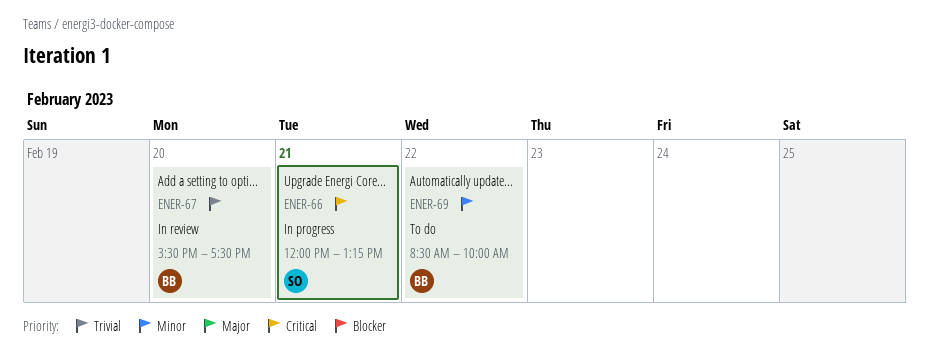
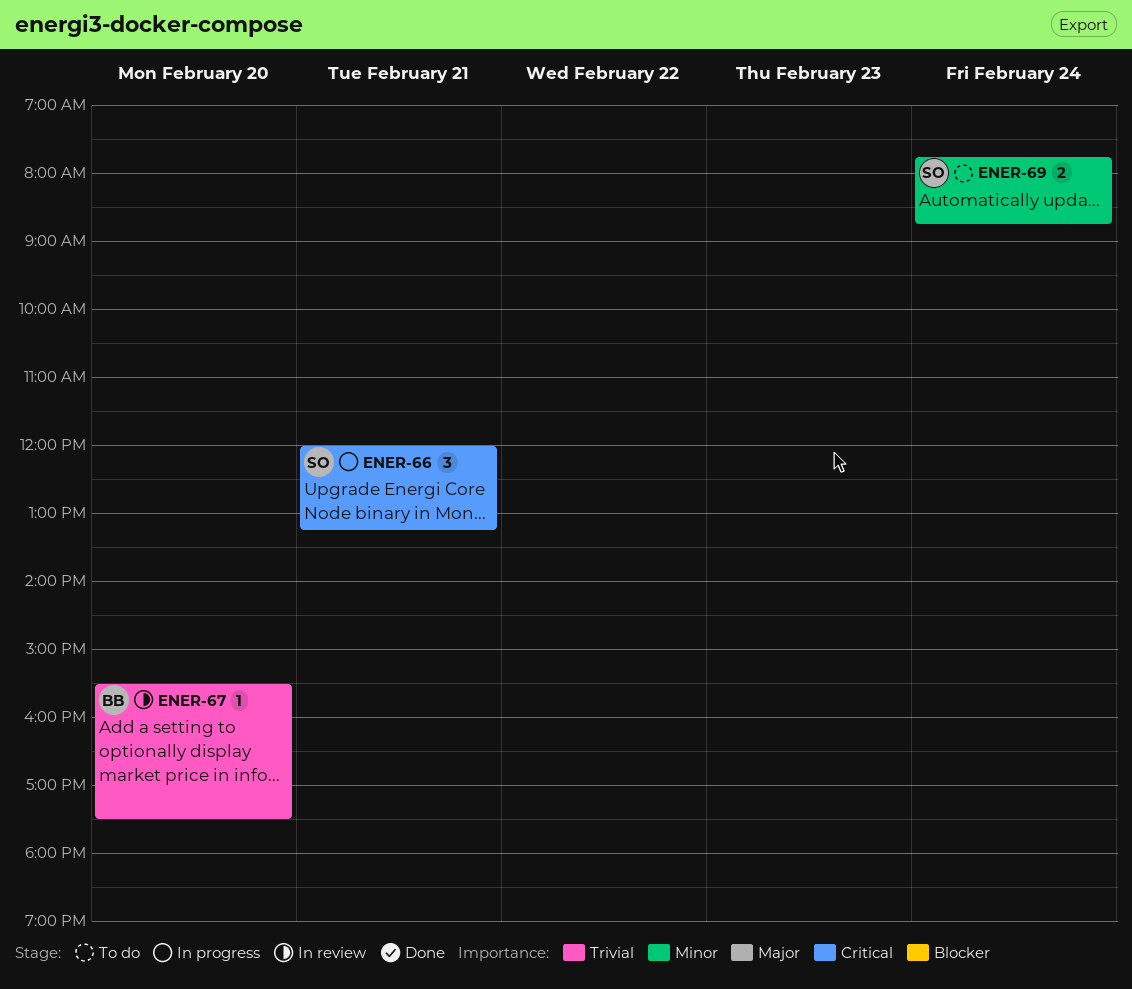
ENER-69, owner: BB -> SO
ENER-69, day: Feb 22 -> Feb 24
ENER-69, begins: 08:30 -> 07:45
ENER-69, ends: 10:00 -> 08:45

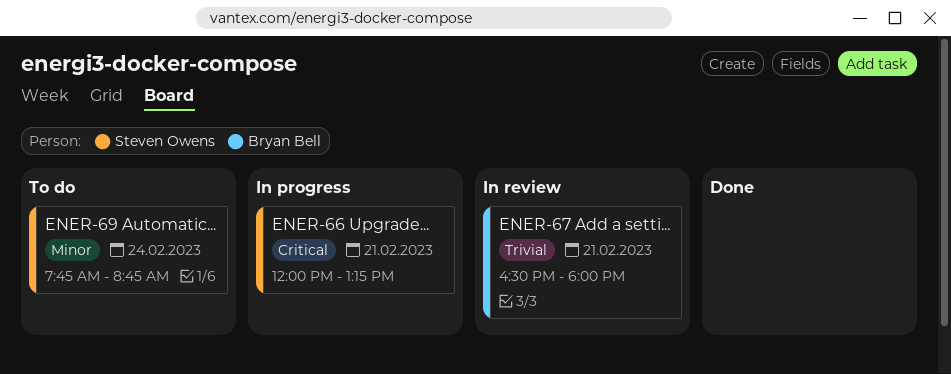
ENER-67, day: Feb 20 -> Feb 21
ENER-67, begins: 15:30 -> 16:30
ENER-67, ends: 17:30 -> 18:00

